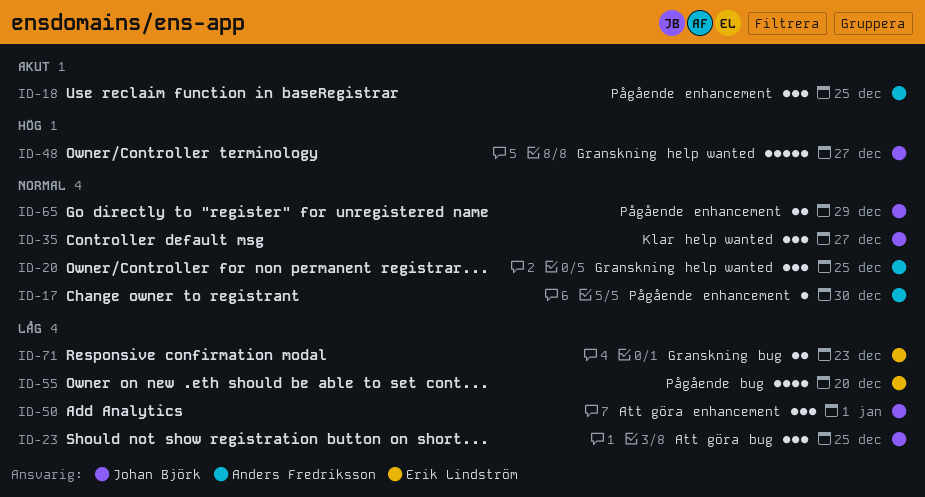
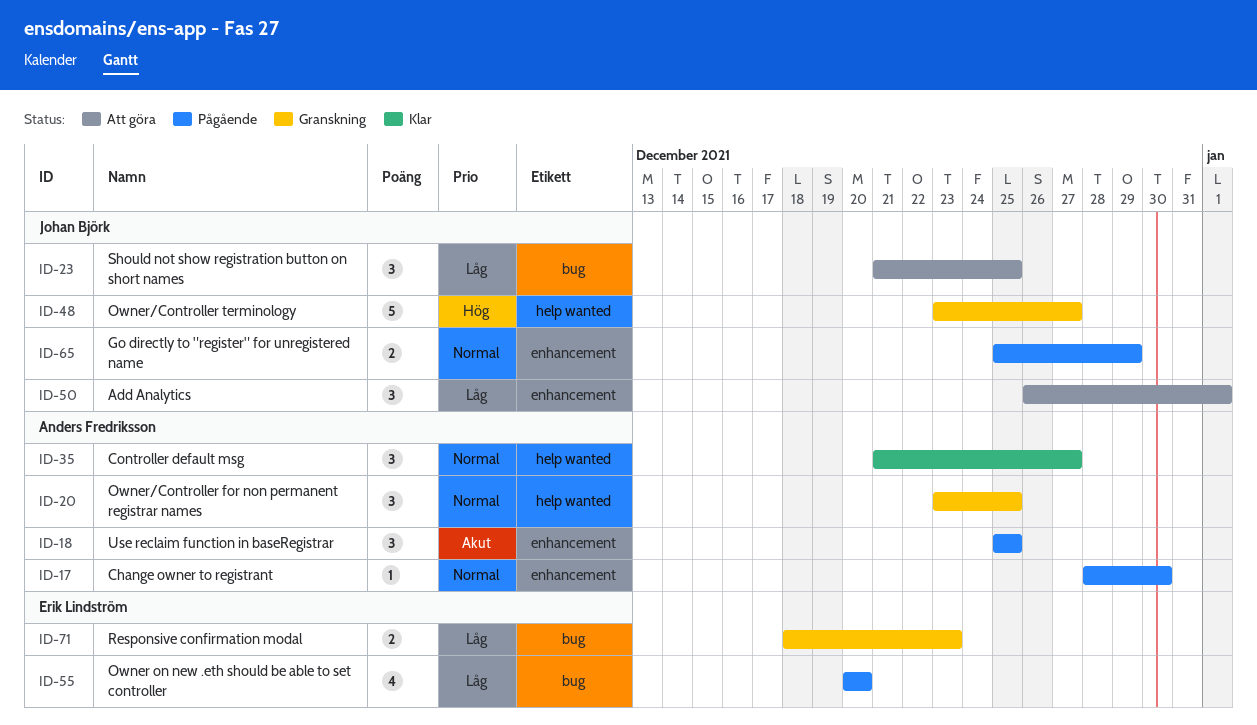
ID-35, owner: Johan Björk -> Anders Fredriksson

